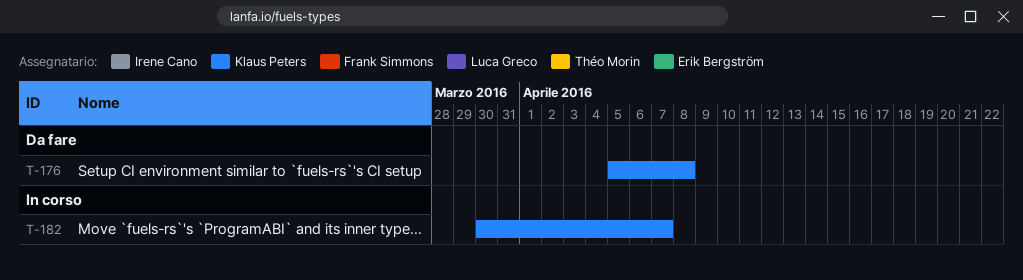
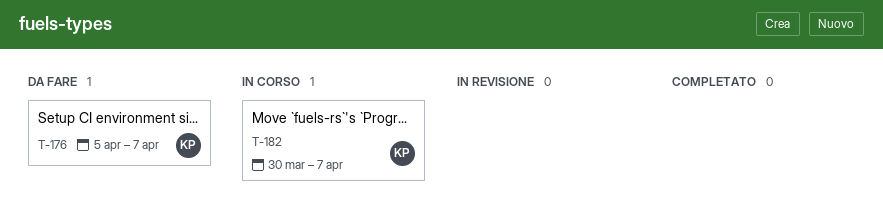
T-176, due: Apr 8 -> Apr 7

